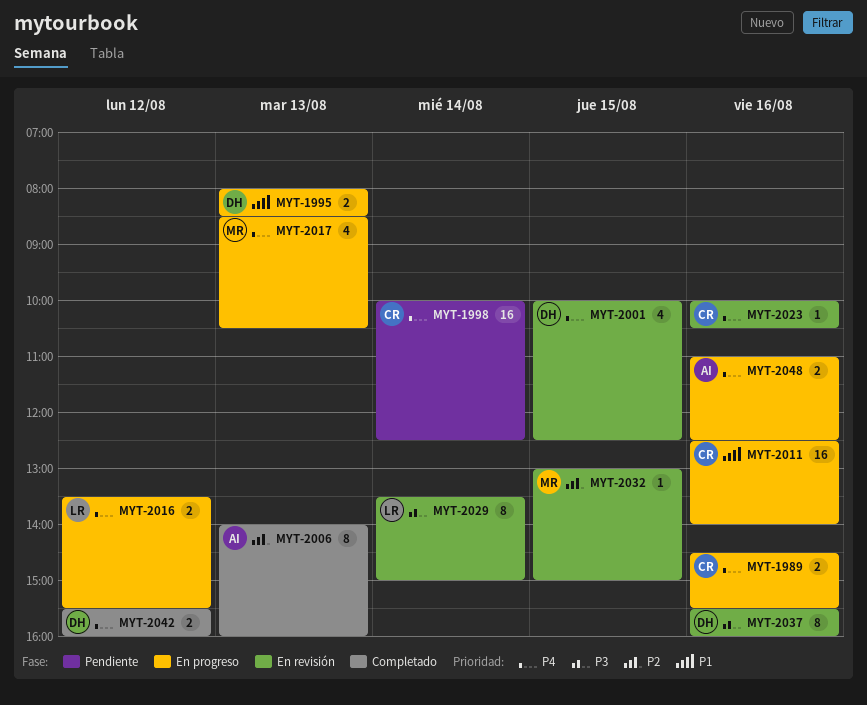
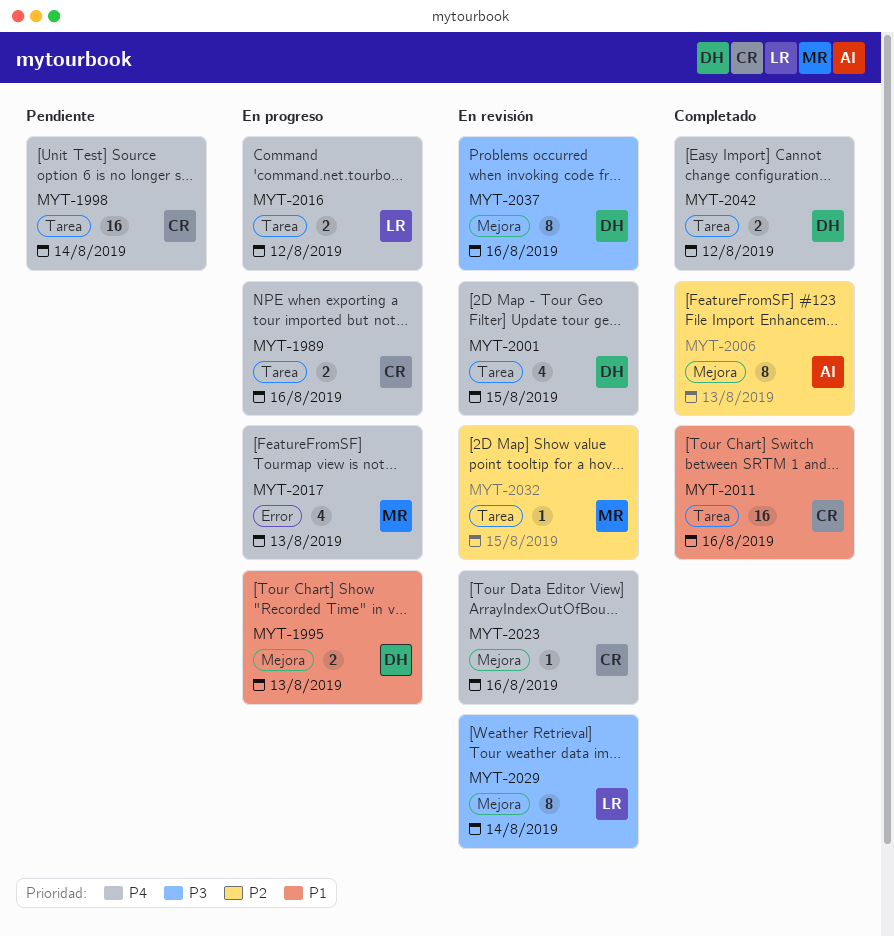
MYT-2011, status: En progreso -> Completado
MYT-2048: present -> none

